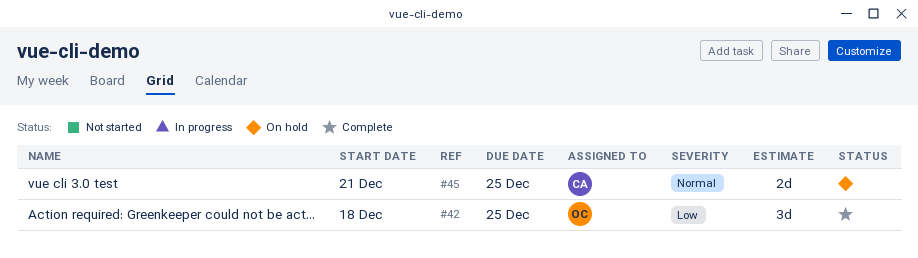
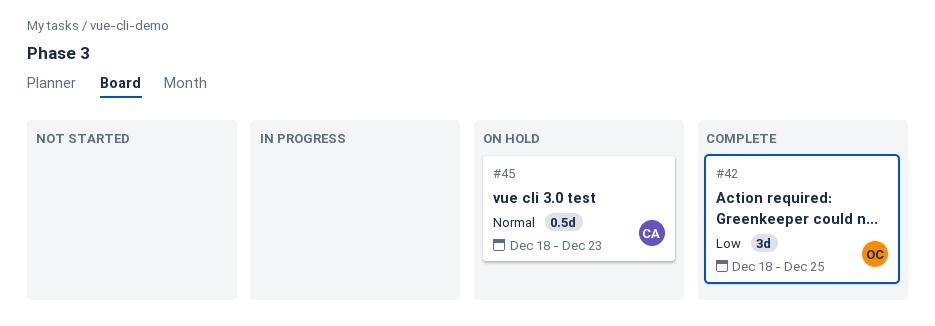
#45, estimate: 2d -> 0.5d
#45, start: Dec 21 -> Dec 18
#45, due: Dec 25 -> Dec 23

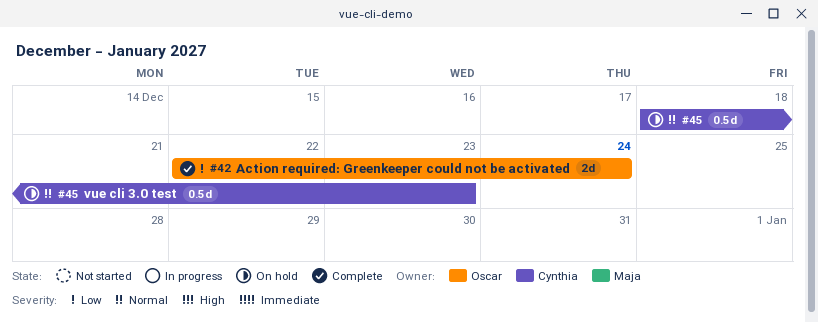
#42, estimate: 3d -> 2d
#42, start: Dec 18 -> Dec 22
#42, due: Dec 25 -> Dec 24

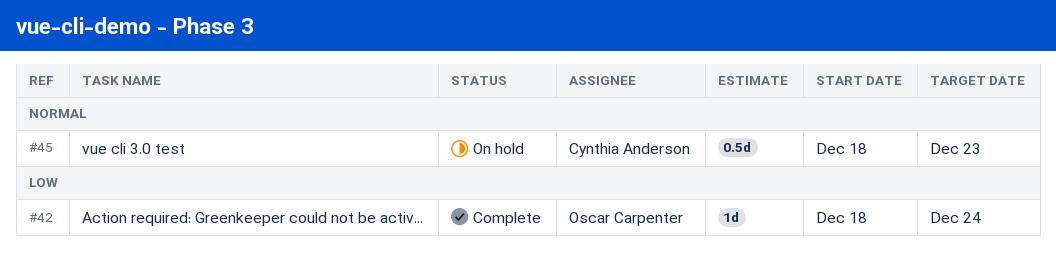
#42, estimate: 2d -> 1d
#42, start: Dec 22 -> Dec 18

